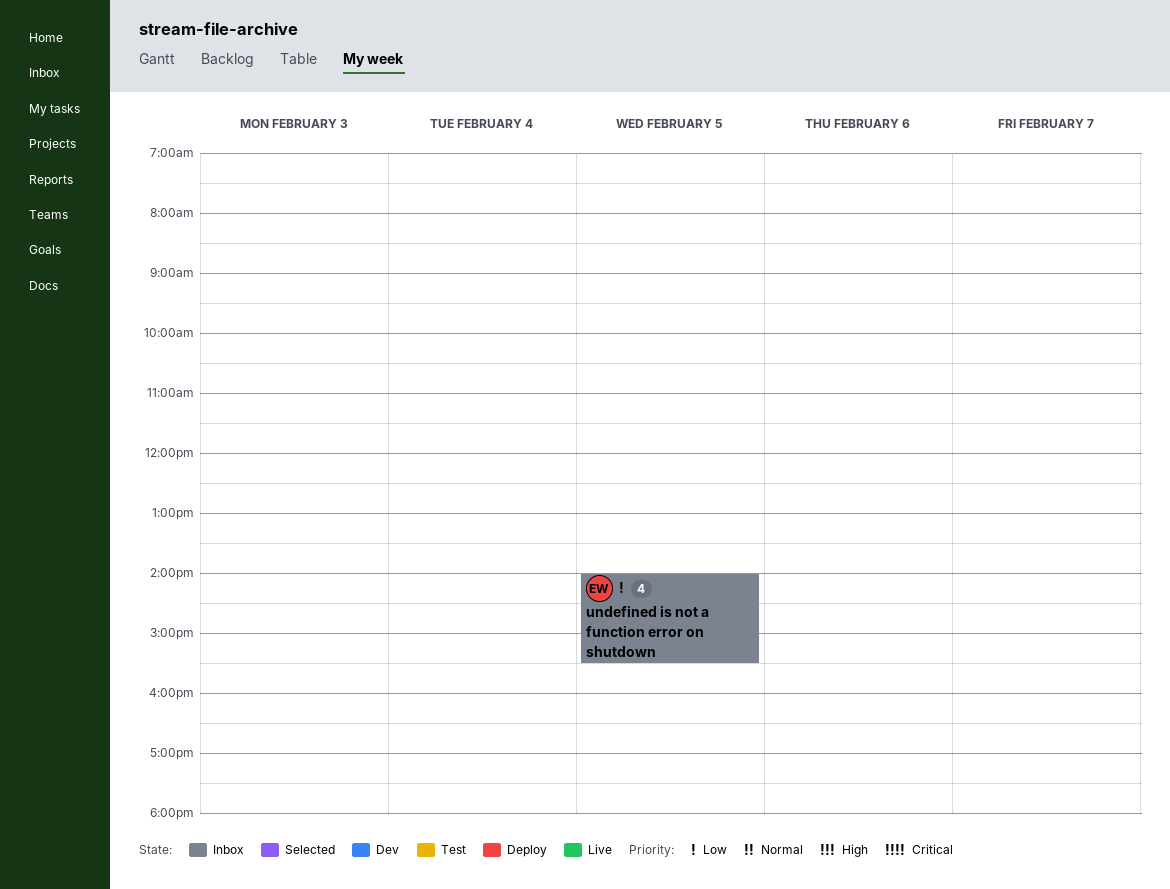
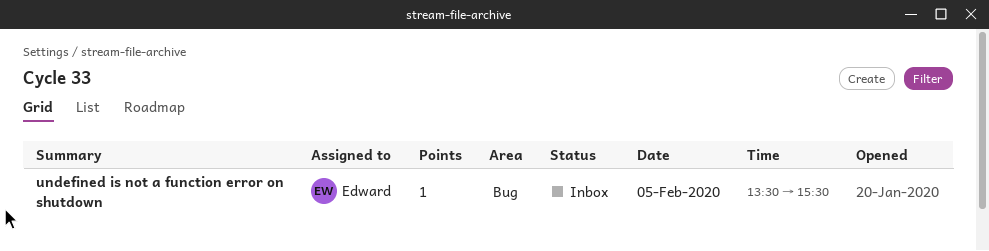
undefined is not a function error on shutdown, estimate: 4 -> 1
undefined is not a function error on shutdown, begins: 14:00 -> 13:30

